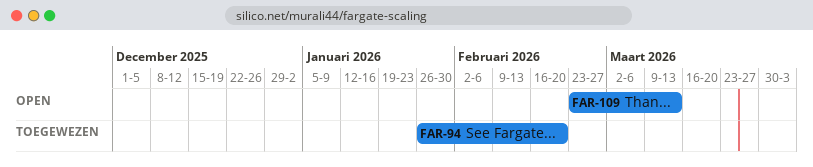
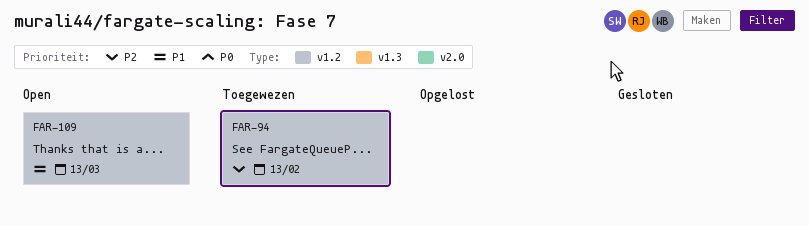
FAR-94, due: Feb 20 -> Feb 13

